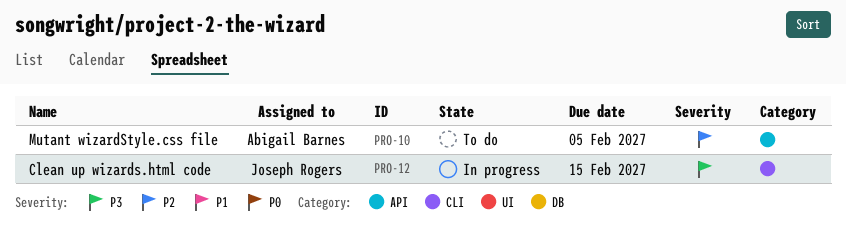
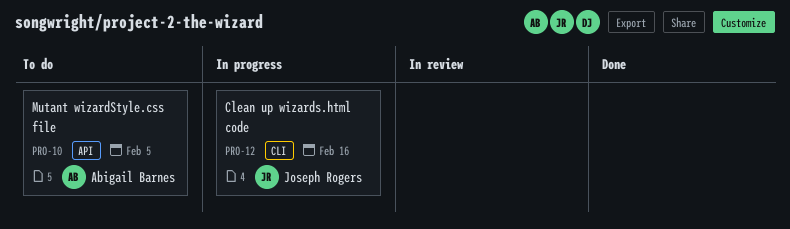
PRO-12, due: Feb 15 -> Feb 16

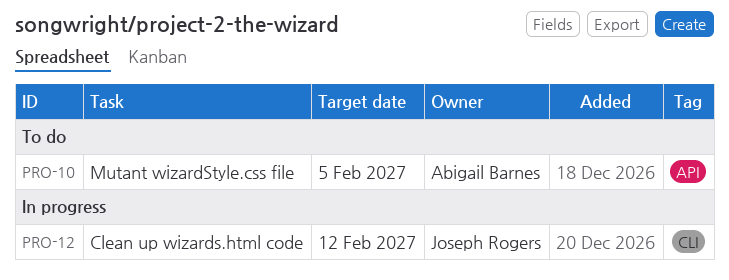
PRO-12, due: Feb 16 -> Feb 12

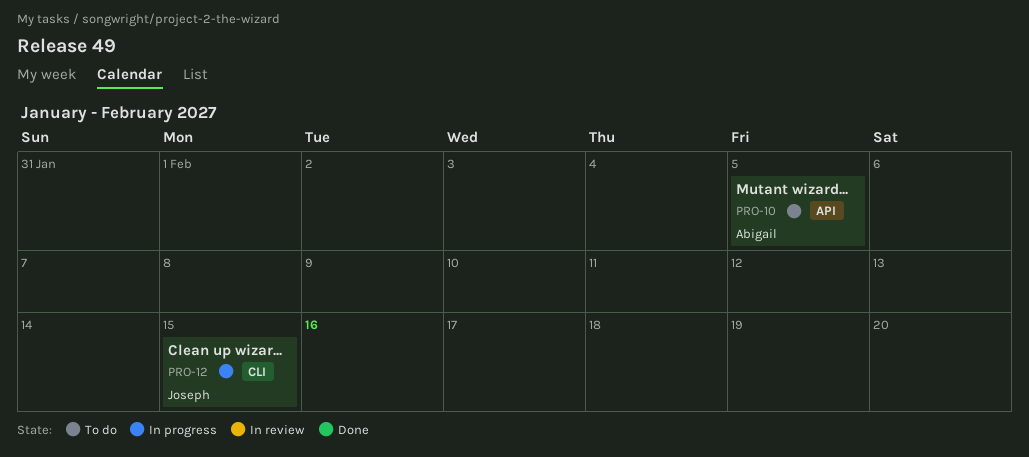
PRO-12, due: Feb 12 -> Feb 15

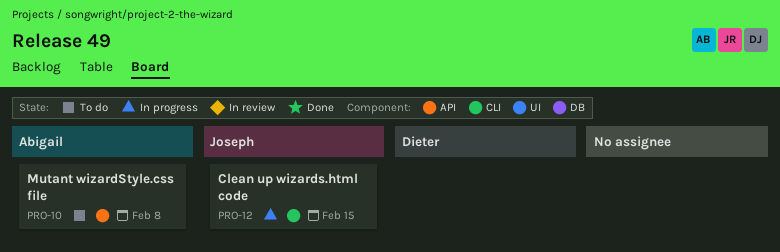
PRO-10, due: Feb 5 -> Feb 8

